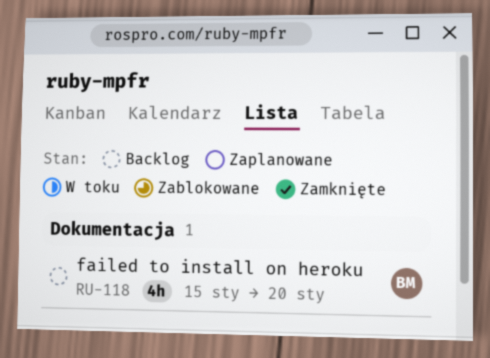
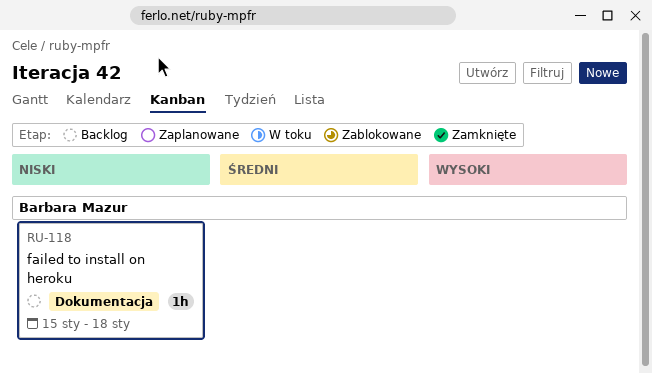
RU-118, estimate: 4h -> 1h
RU-118, due: Jan 20 -> Jan 18

